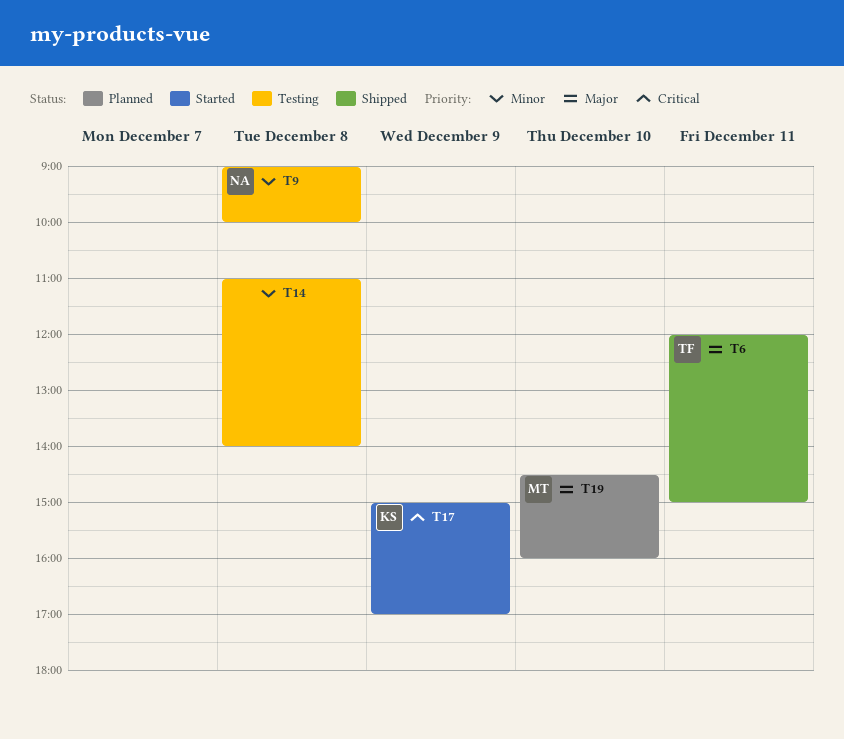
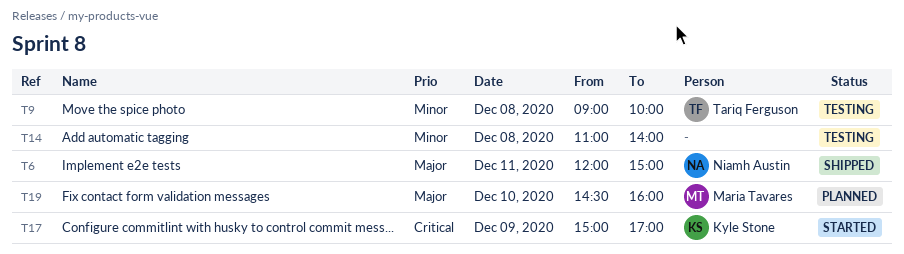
T6, owner: Tariq Ferguson -> Niamh Austin
T9, owner: Niamh Austin -> Tariq Ferguson

